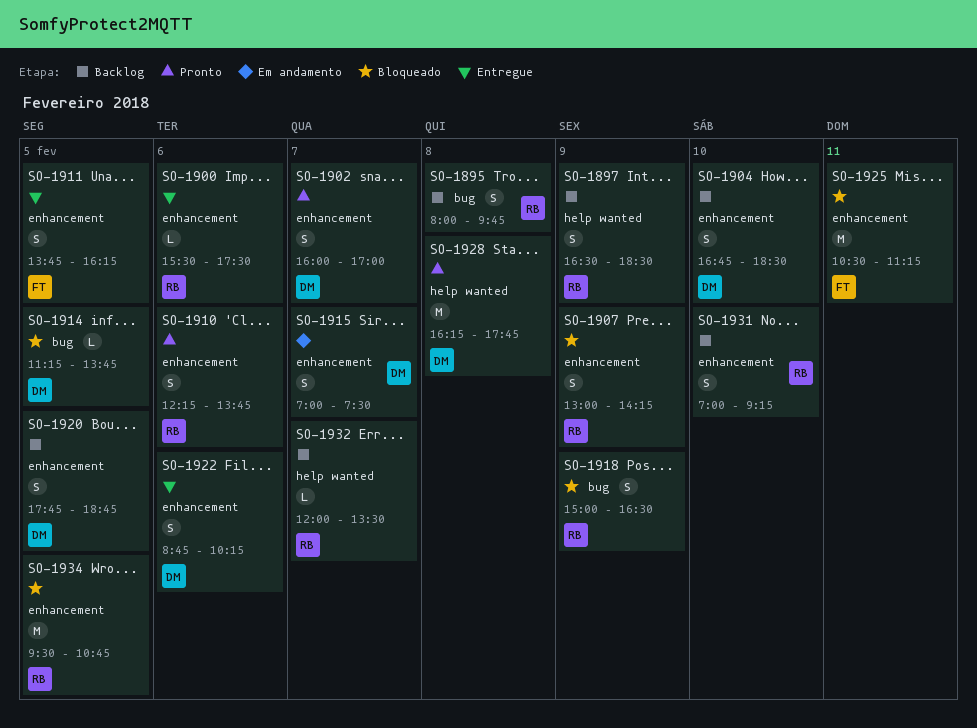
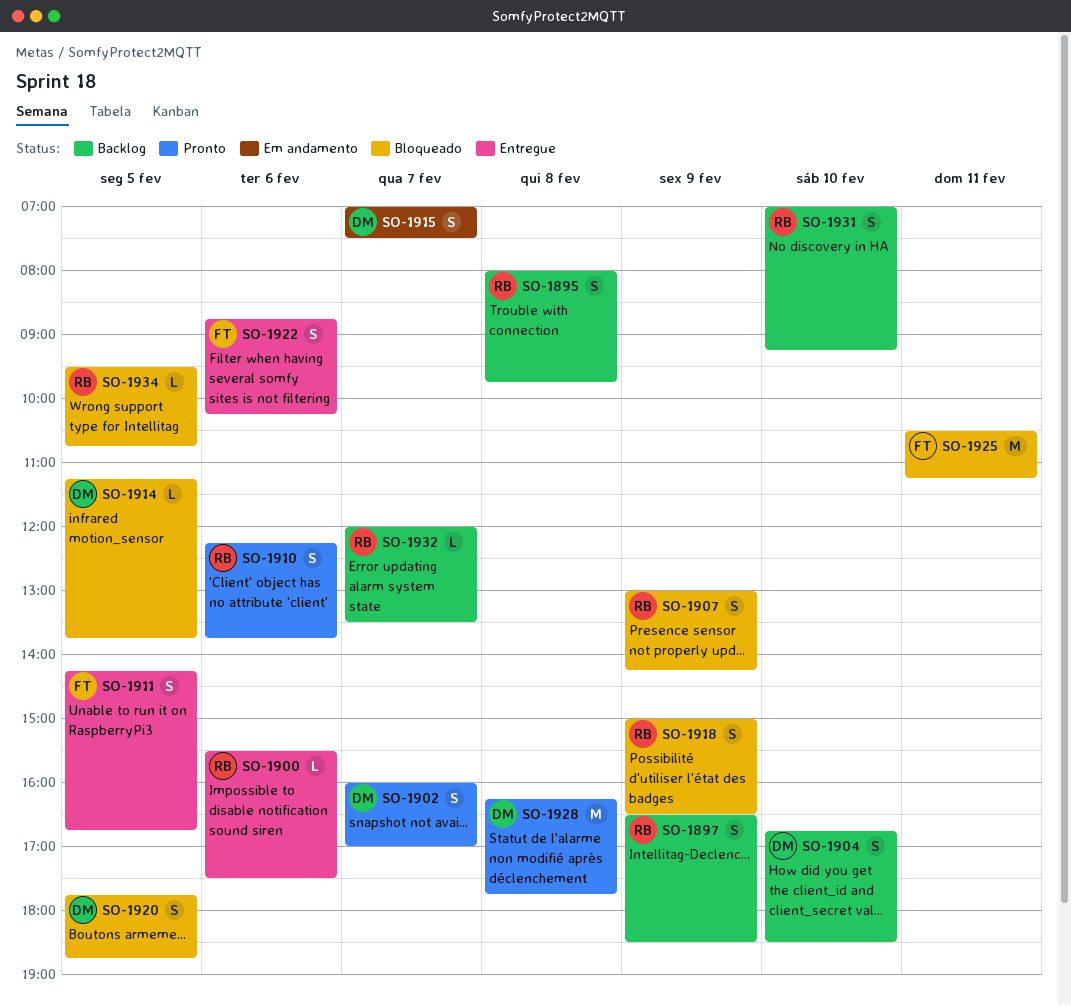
SO-1911, begins: 13:45 -> 14:15
SO-1911, ends: 16:15 -> 16:45
SO-1920, status: Backlog -> Bloqueado
SO-1922, owner: DM -> FT
SO-1934, estimate: M -> L

